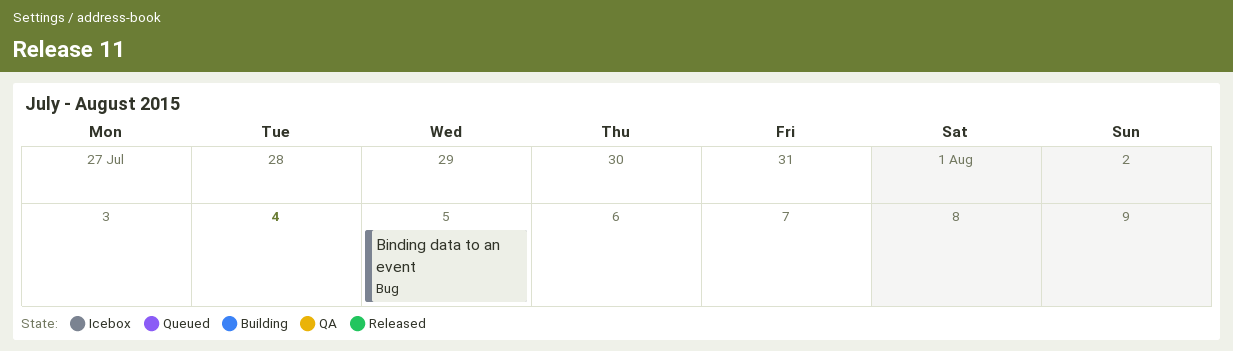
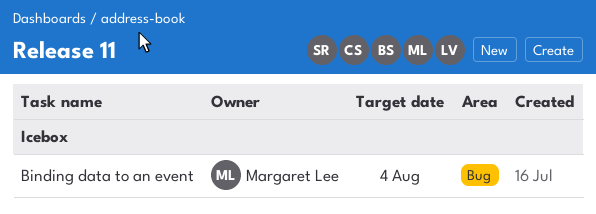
Binding data to an event, due: Aug 5 -> Aug 4

